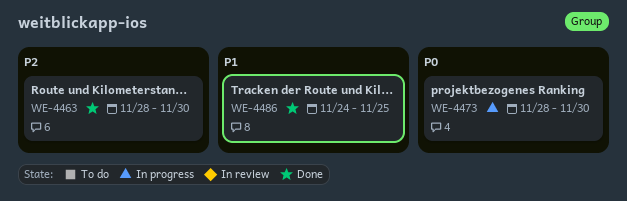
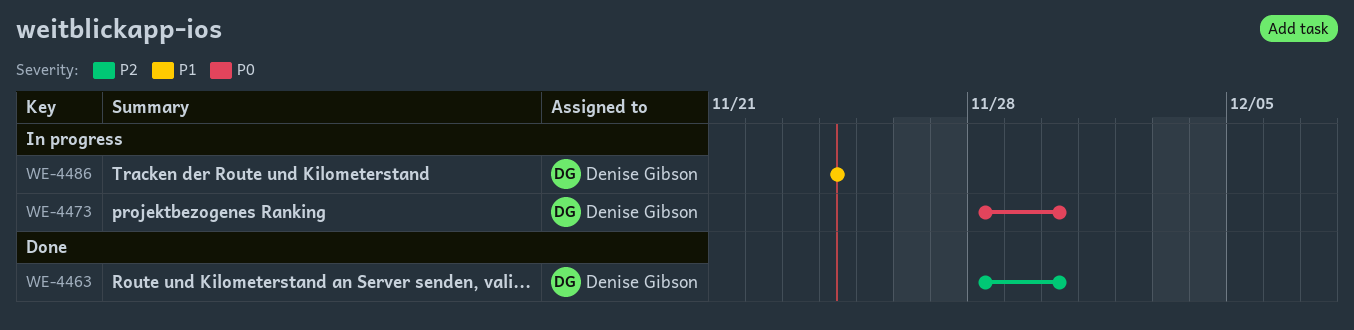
WE-4486, status: Done -> In progress
WE-4486, due: Nov 25 -> Nov 24

